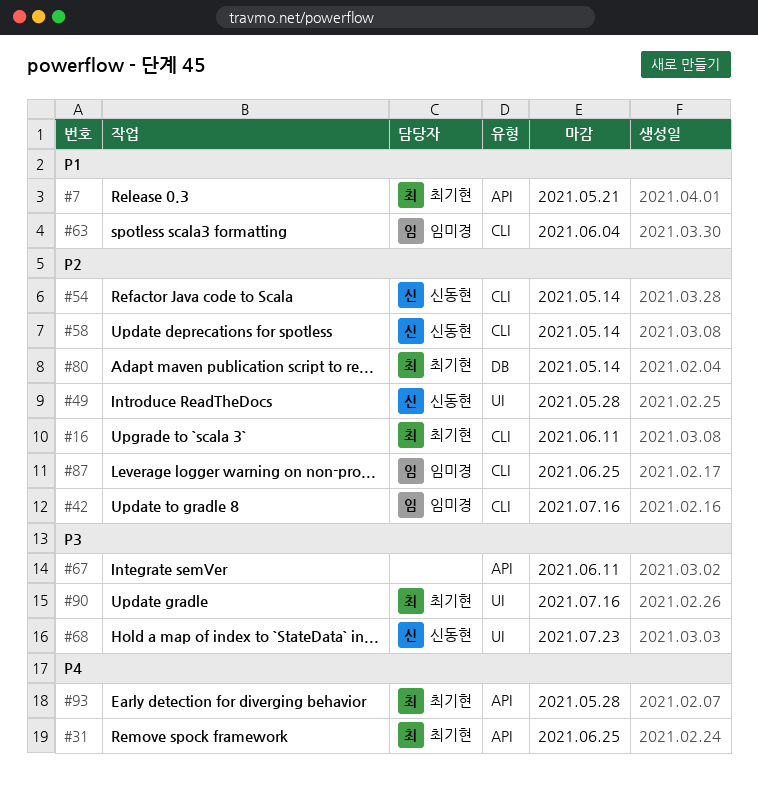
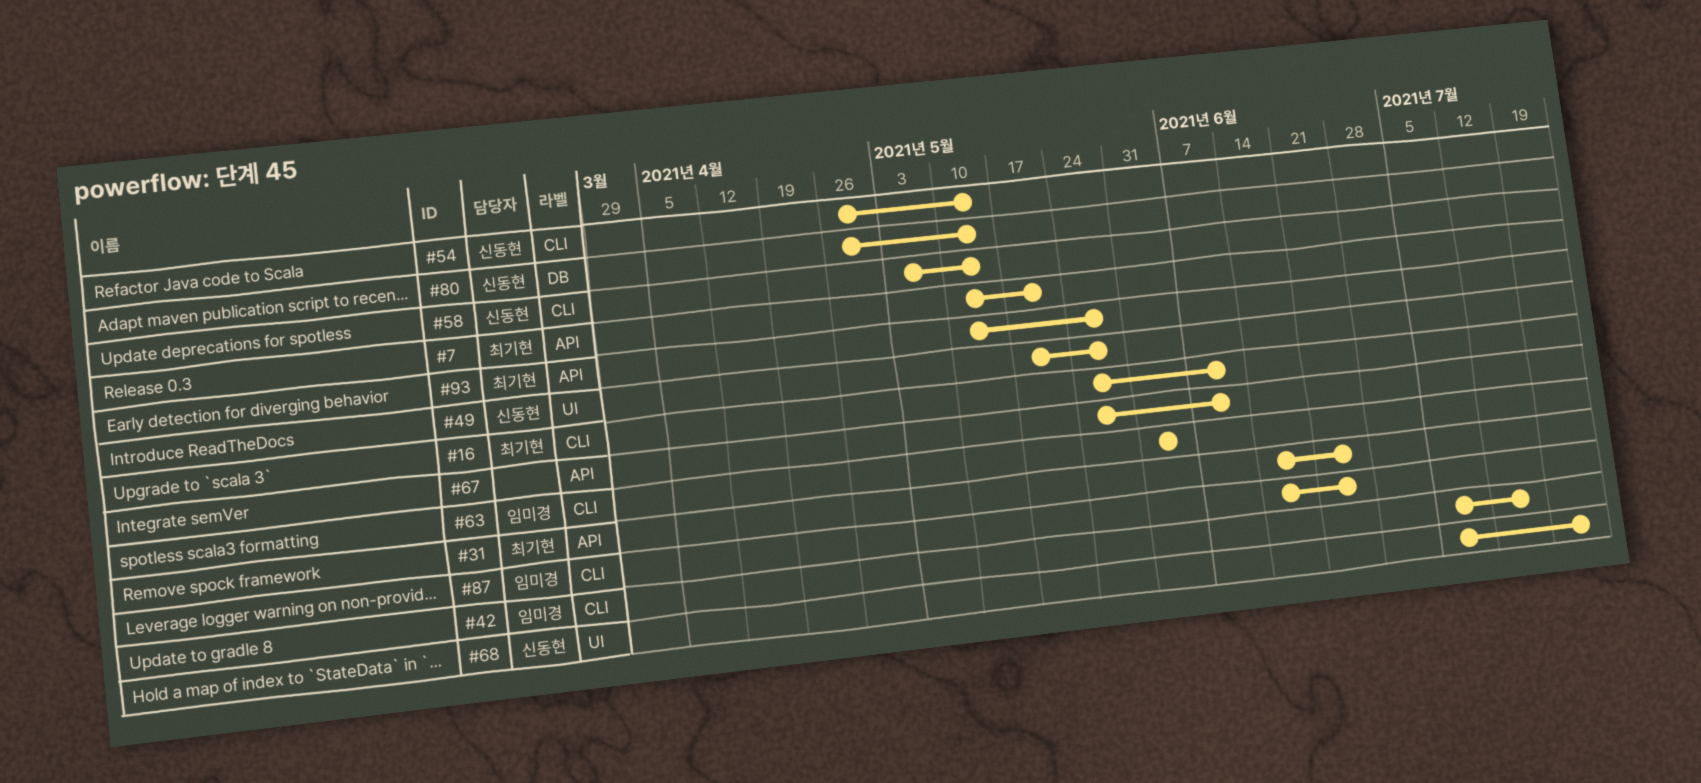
#80, owner: 최기현 -> 신동현
#90: present -> none

